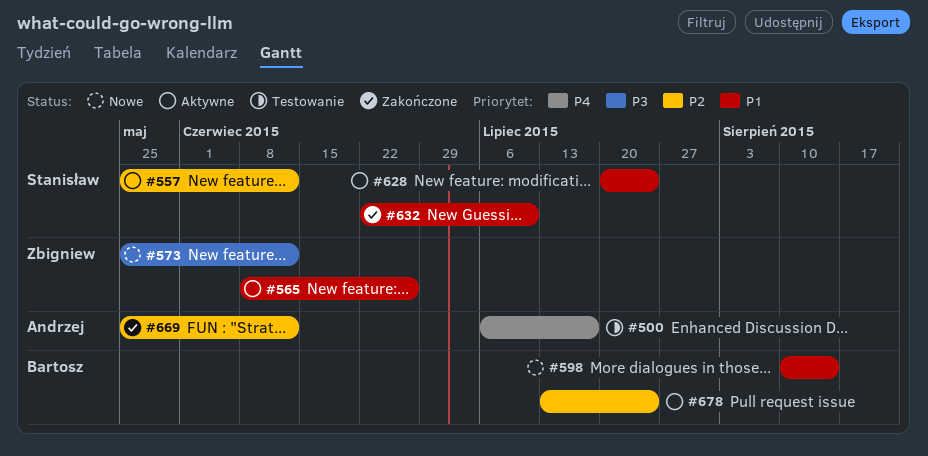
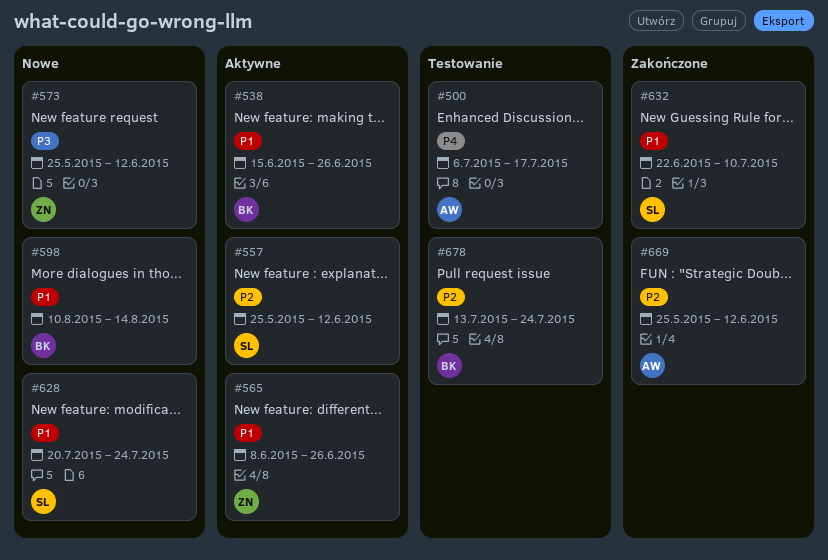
#538: none -> present
#628, status: Aktywne -> Nowe
#678, status: Aktywne -> Testowanie

